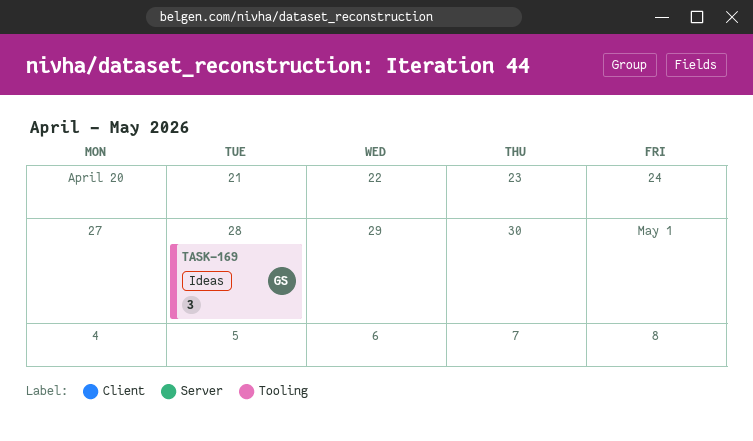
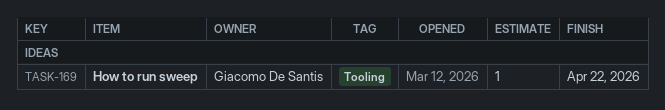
TASK-169, estimate: 3 -> 1
TASK-169, due: Apr 28 -> Apr 22

